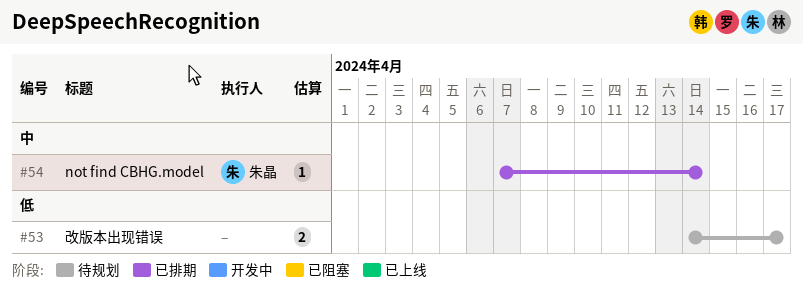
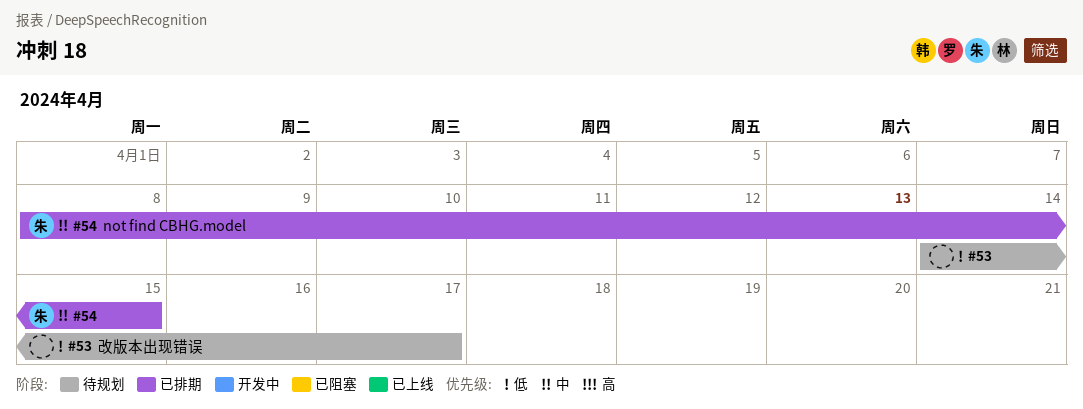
#54, start: Apr 7 -> Apr 8
#54, due: Apr 14 -> Apr 15

